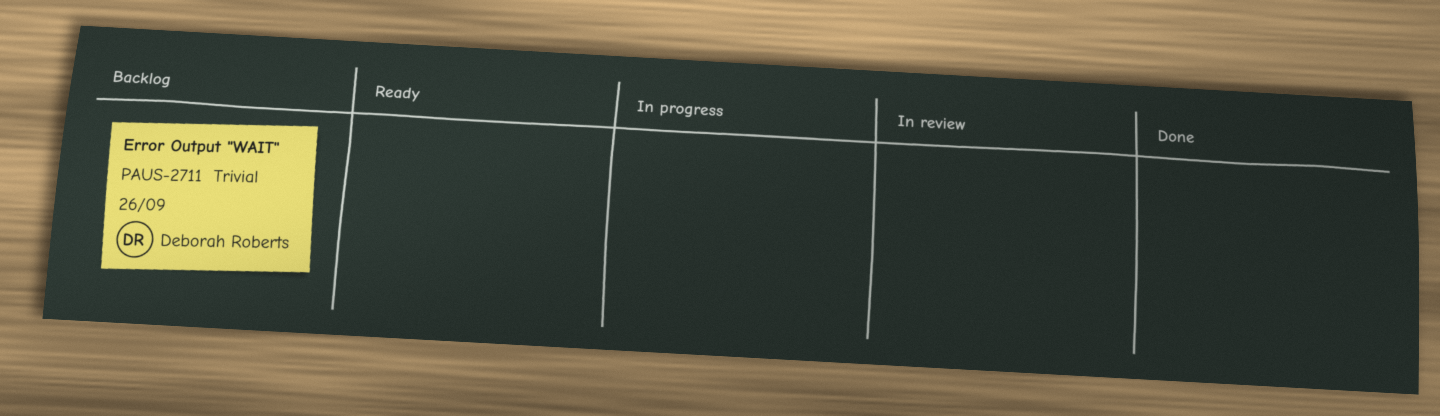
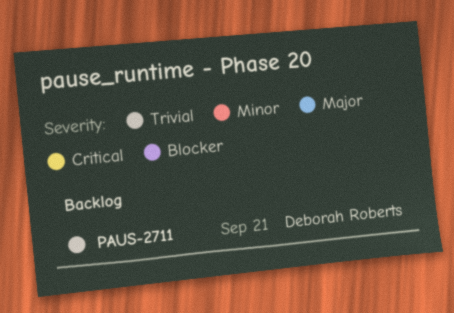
PAUS-2711, due: Sep 26 -> Sep 21

